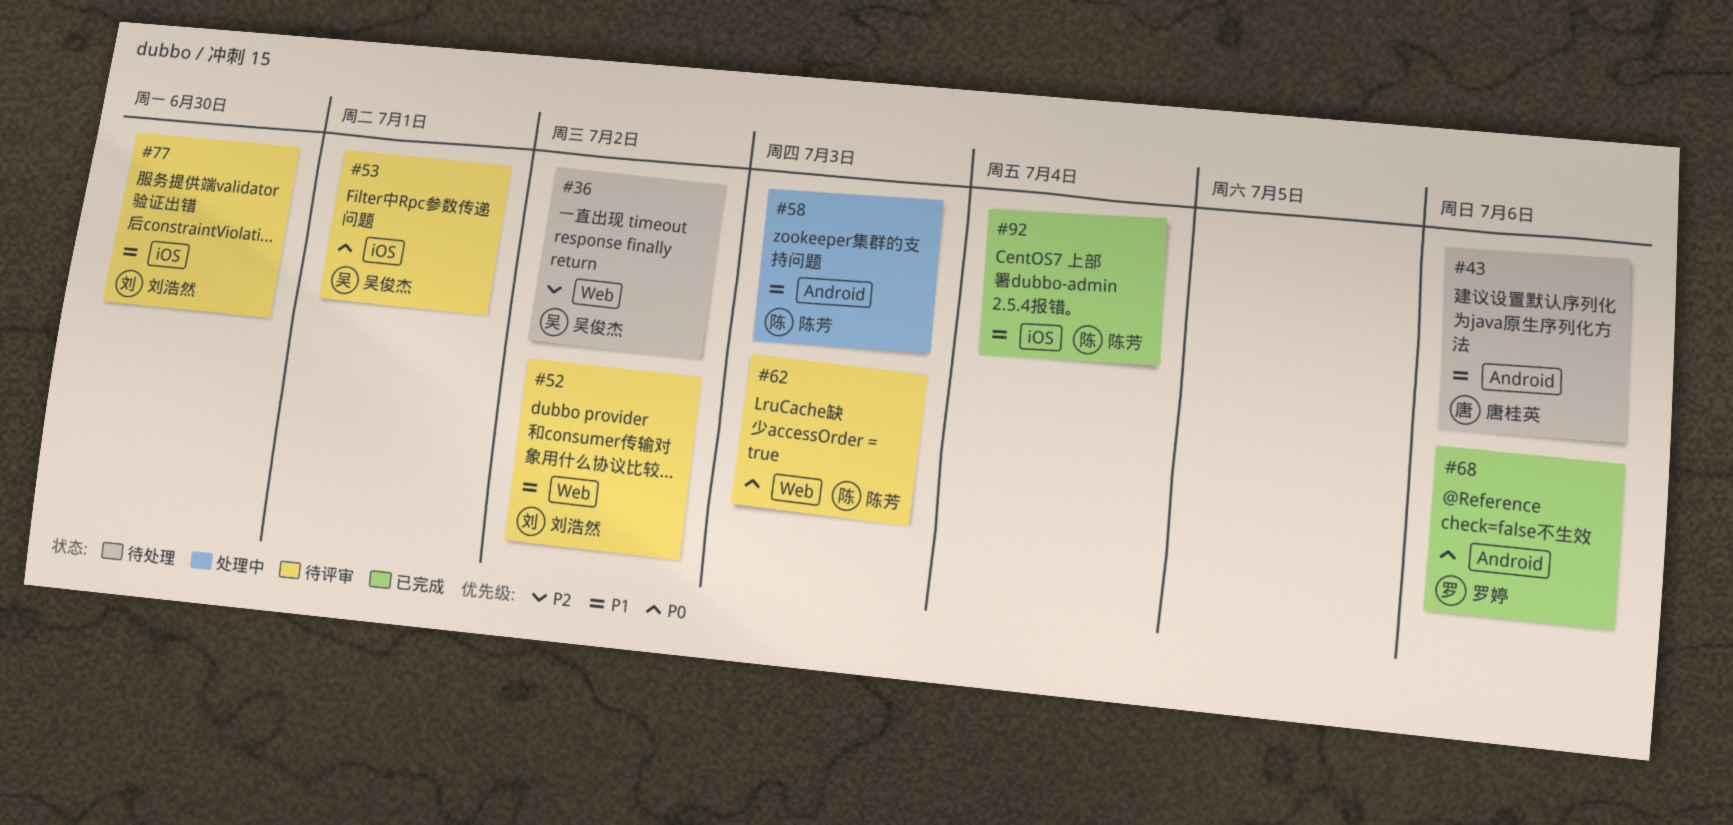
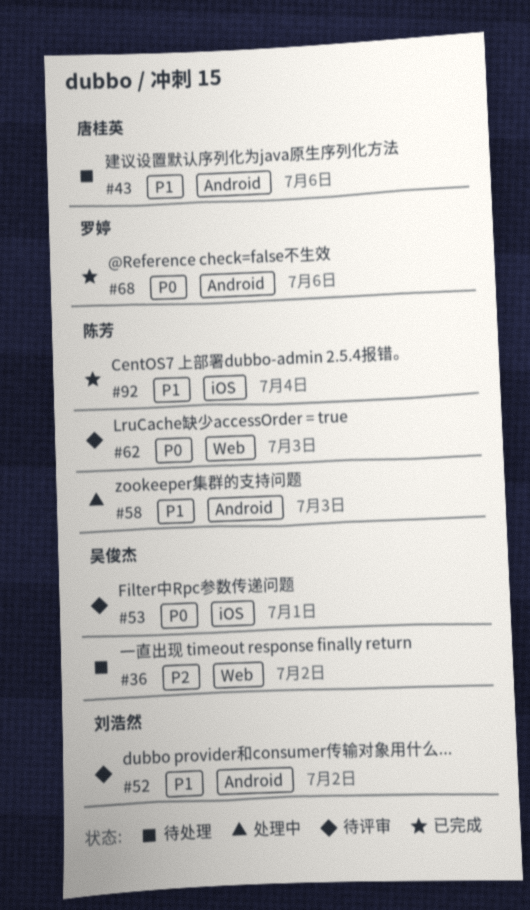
#52, label: Web -> Android
#77: present -> none

